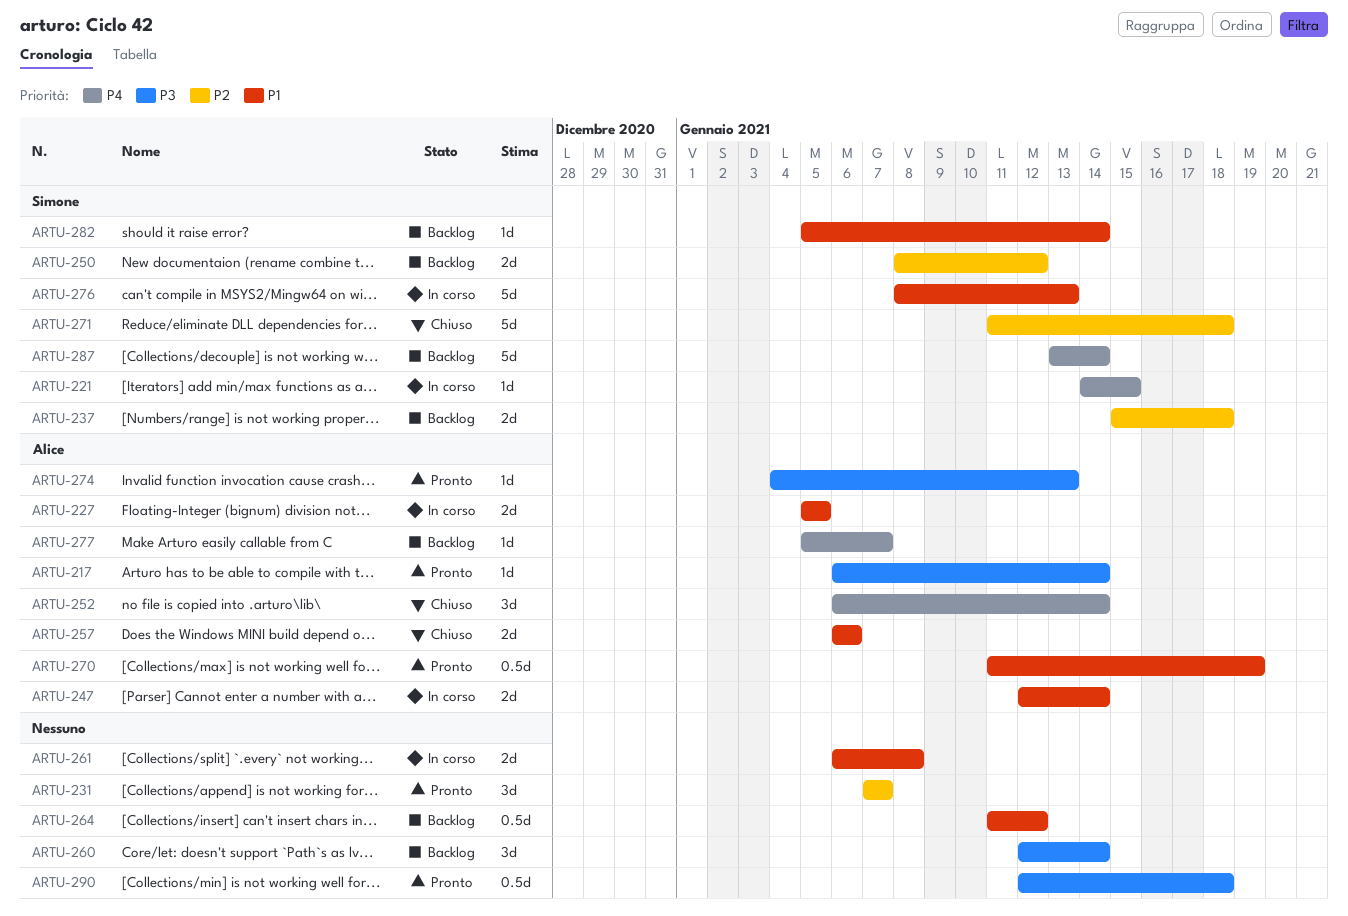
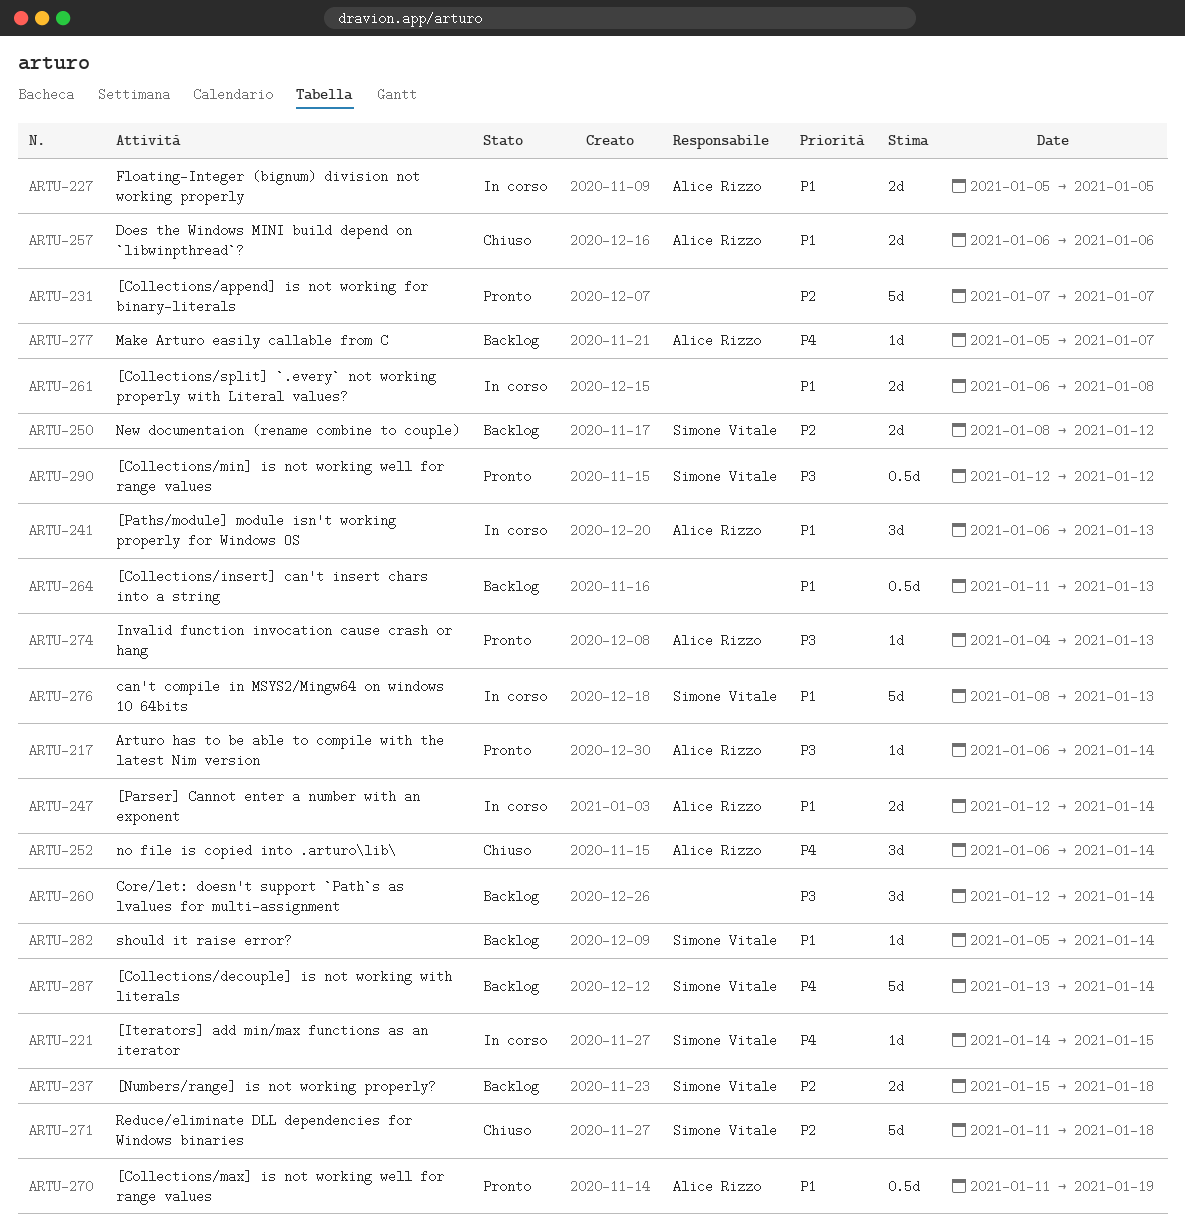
ARTU-231, estimate: 3d -> 5d
ARTU-241: none -> present
ARTU-264, due: Jan 12 -> Jan 13
ARTU-290, owner: none -> Simone Vitale
ARTU-290, due: Jan 18 -> Jan 12

